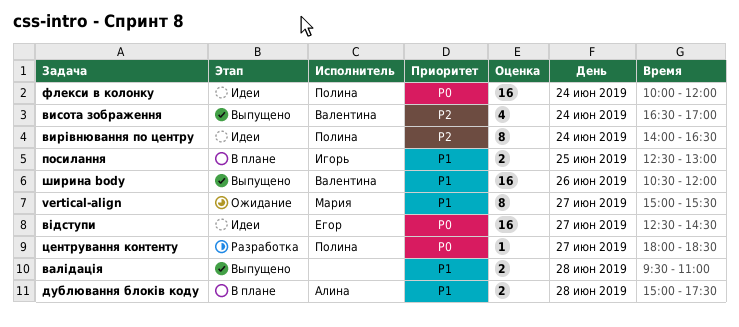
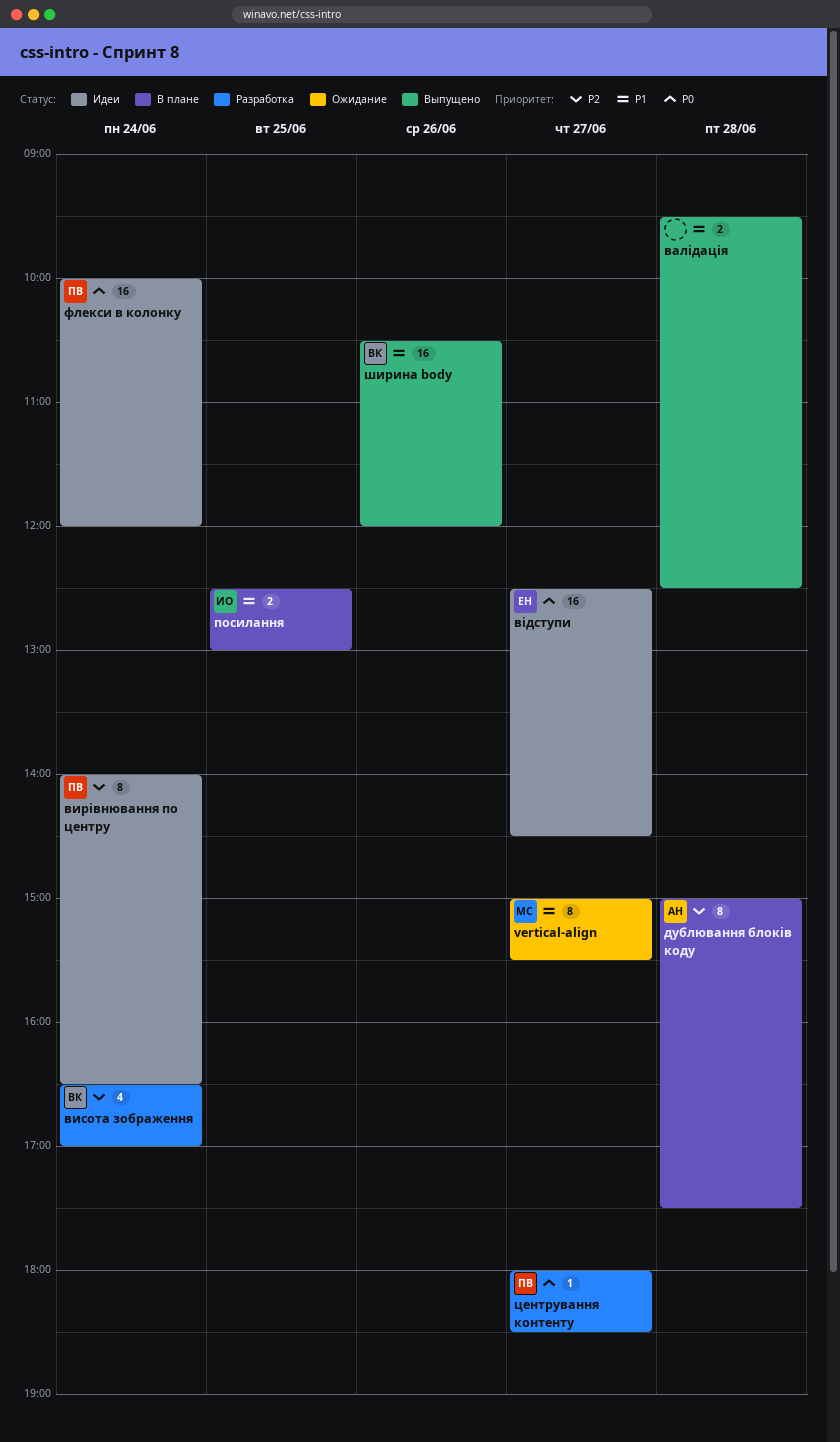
валідація, ends: 11:00 -> 12:30
висота зображення, status: Выпущено -> Разработка
дублювання блоків коду, priority: P1 -> P2
дублювання блоків коду, estimate: 2 -> 8

